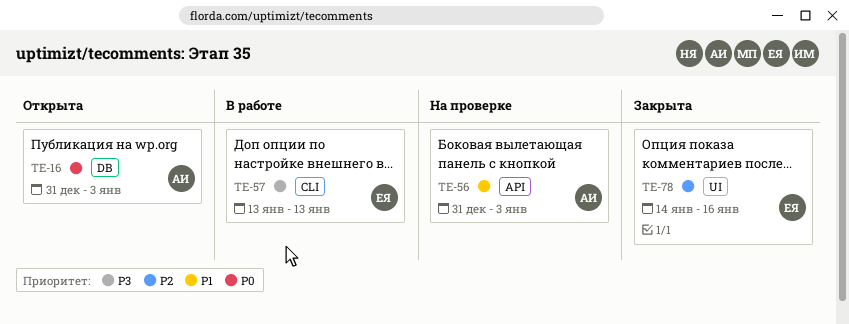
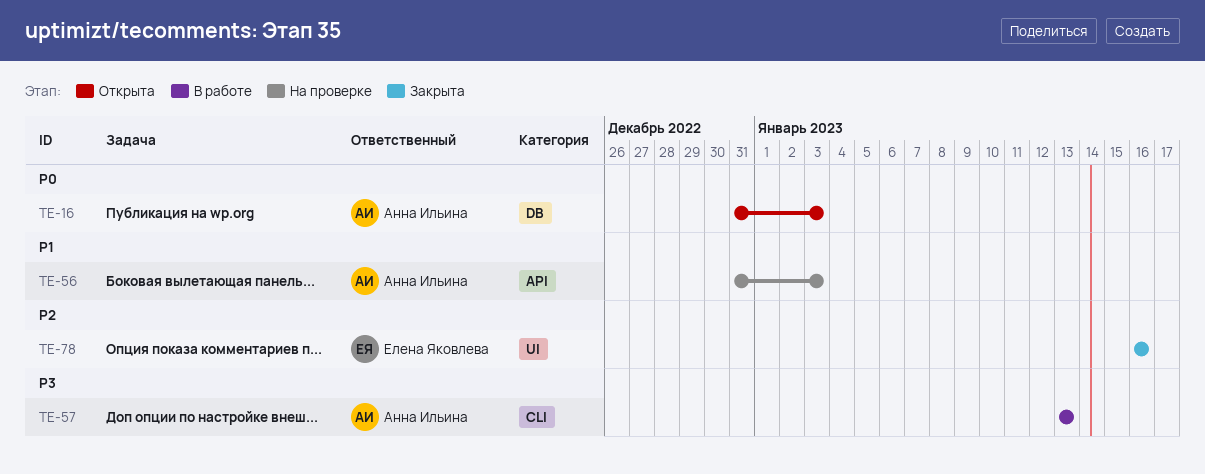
TE-57, owner: Елена Яковлева -> Анна Ильина
TE-78, start: Jan 14 -> Jan 16

